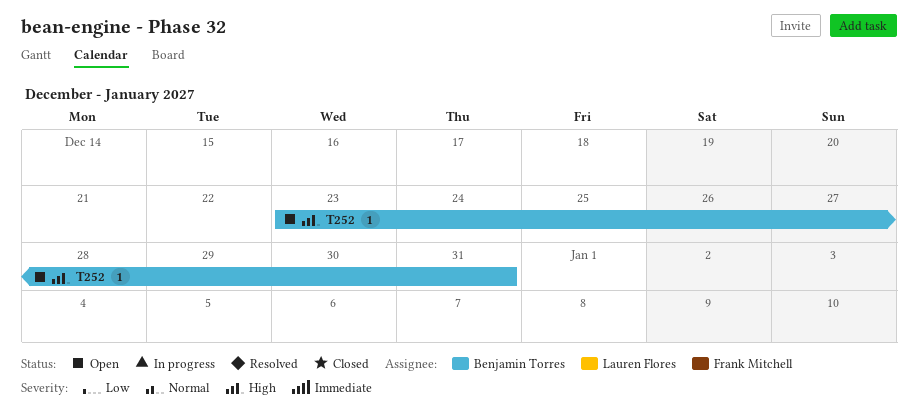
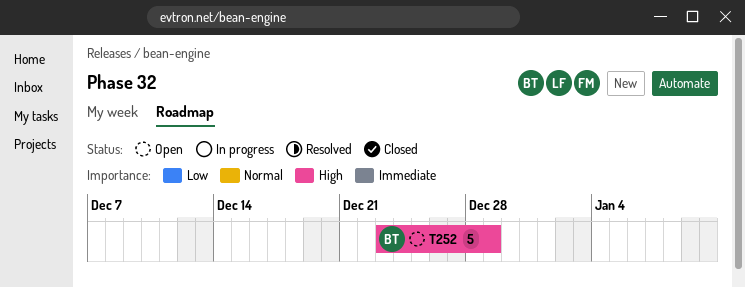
T252, estimate: 1 -> 5
T252, due: Dec 31 -> Dec 29

